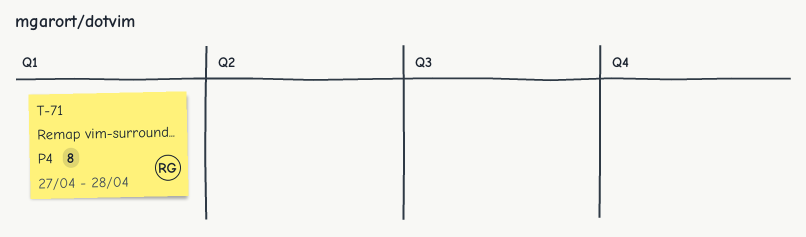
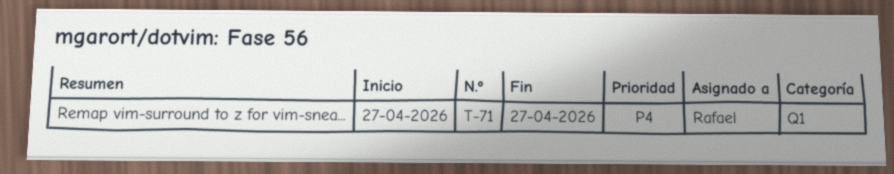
T-71, due: Apr 28 -> Apr 27

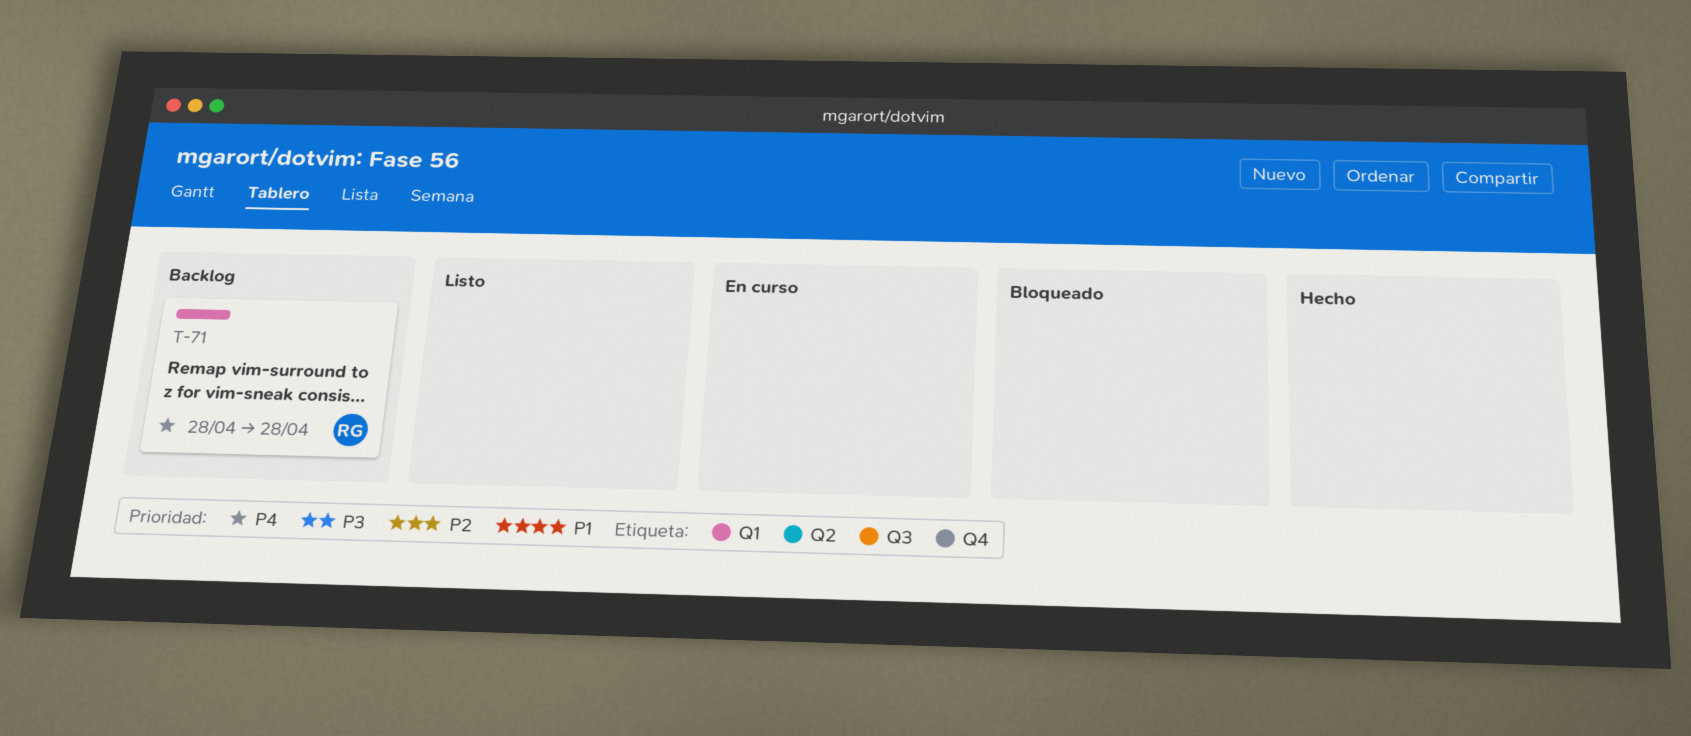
T-71, start: Apr 27 -> Apr 28
T-71, due: Apr 27 -> Apr 28

